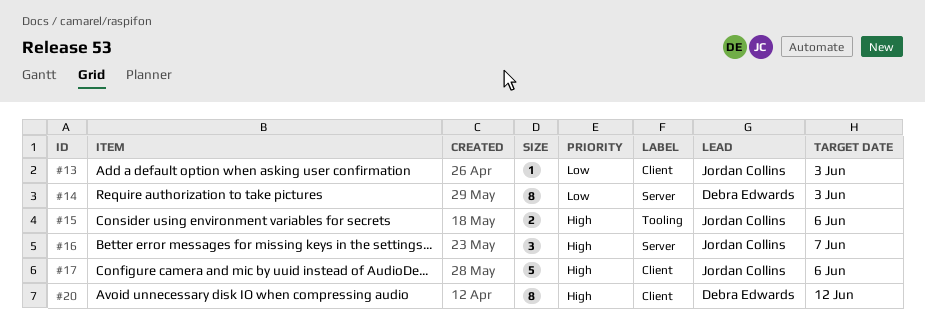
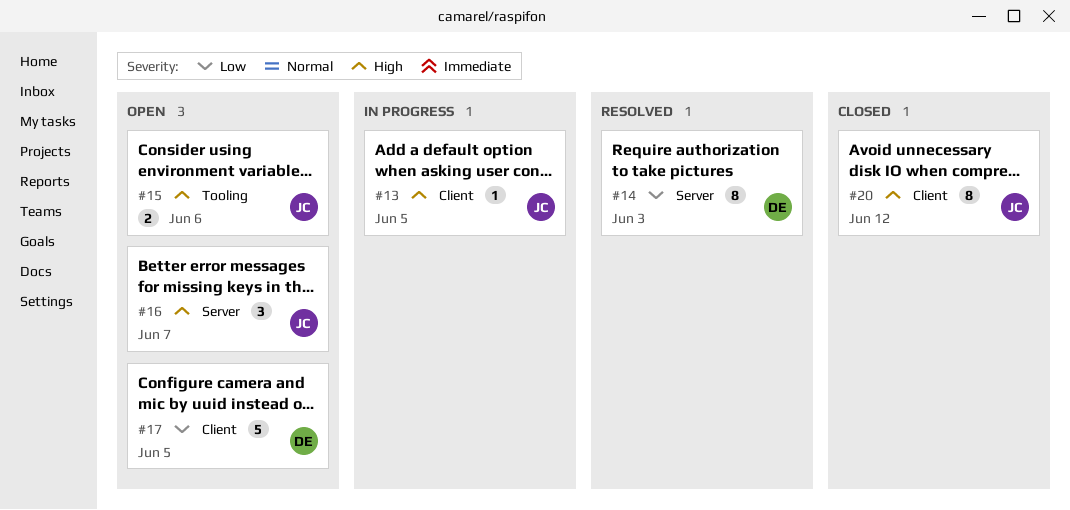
#13, priority: Low -> High
#13, due: Jun 3 -> Jun 5
#17, owner: Jordan Collins -> Debra Edwards
#17, priority: High -> Low
#17, due: Jun 6 -> Jun 5
#20, owner: Debra Edwards -> Jordan Collins

